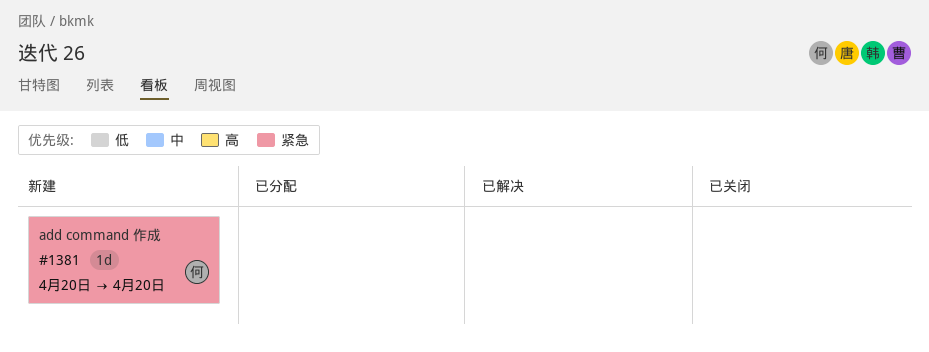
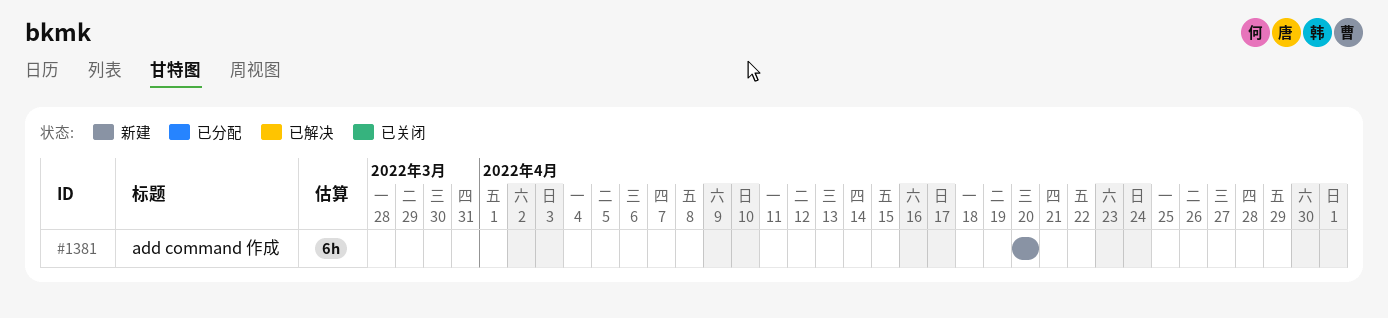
#1381, estimate: 1d -> 6h

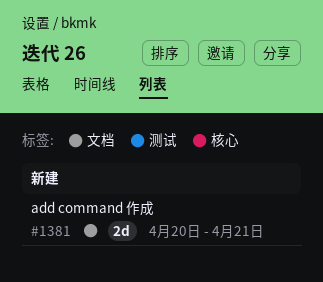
#1381, estimate: 6h -> 2d
#1381, due: Apr 20 -> Apr 21

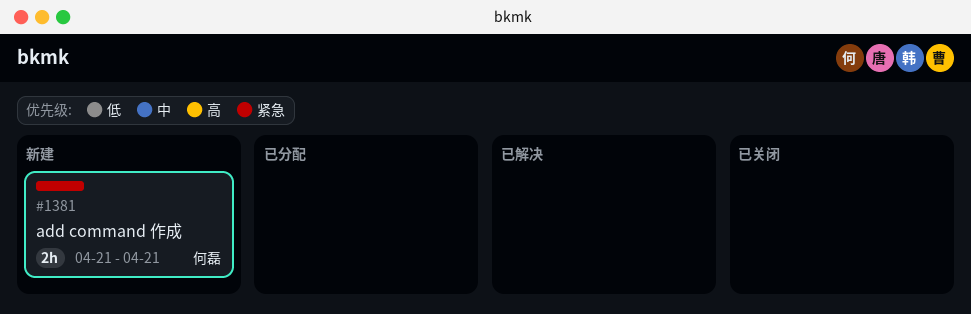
#1381, estimate: 2d -> 2h
#1381, start: Apr 20 -> Apr 21

